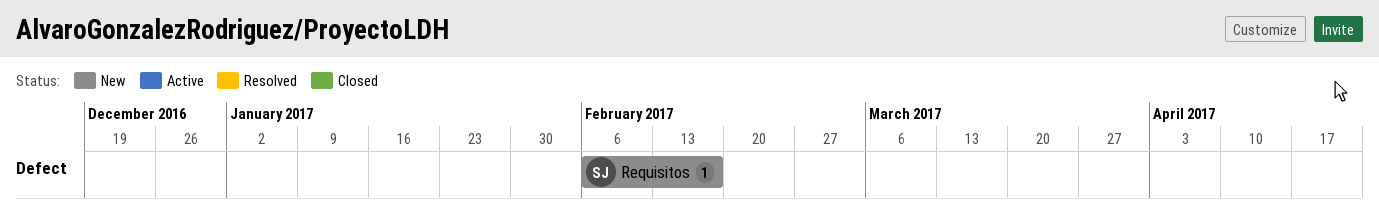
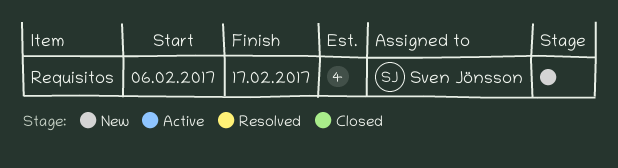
Requisitos, estimate: 1 -> 4

